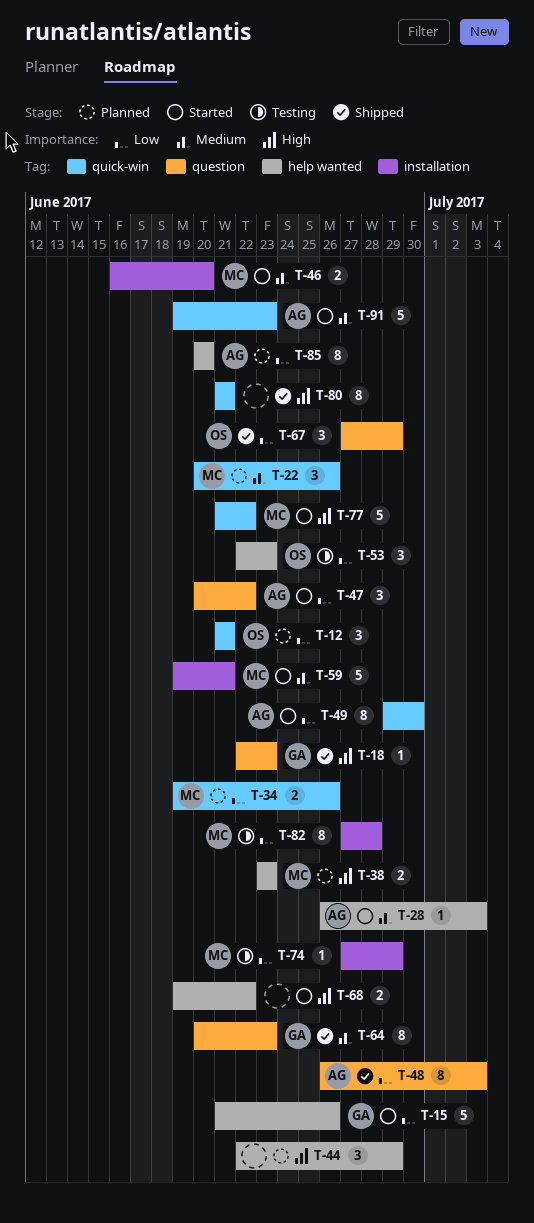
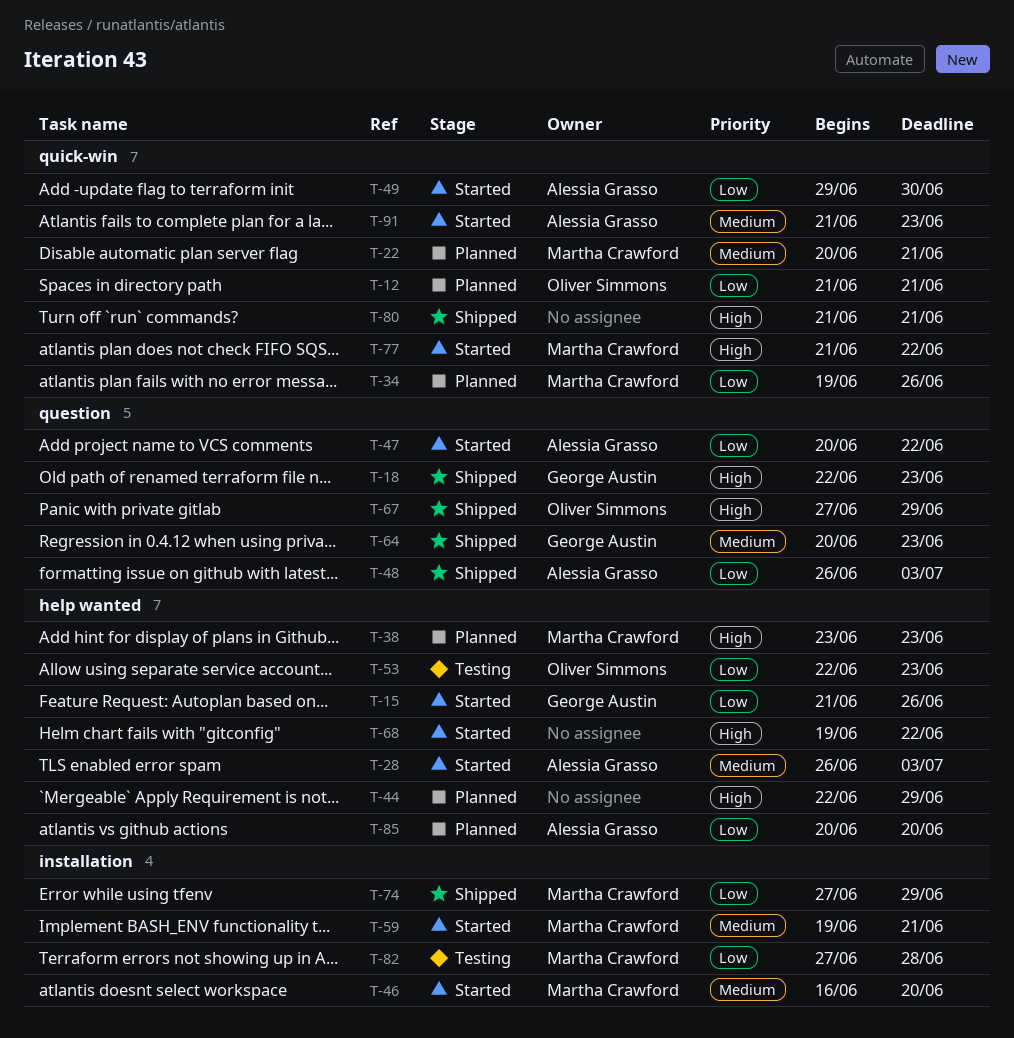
T-22, due: Jun 26 -> Jun 21
T-67, priority: Low -> High
T-74, status: Testing -> Shipped
T-91, start: Jun 19 -> Jun 21

